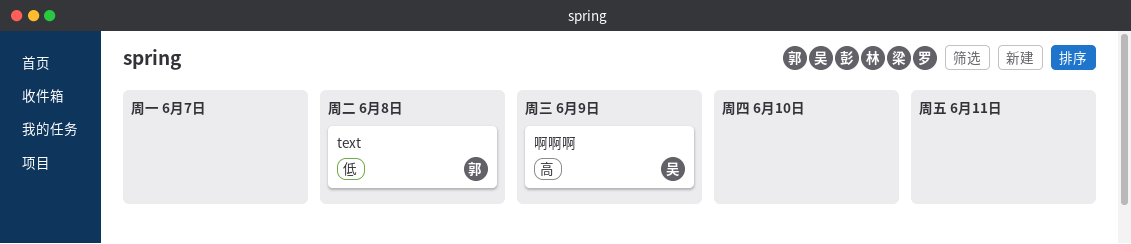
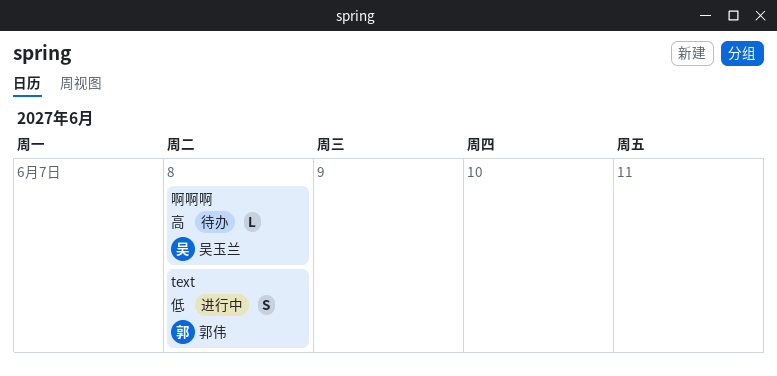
啊啊啊, due: Jun 9 -> Jun 8

